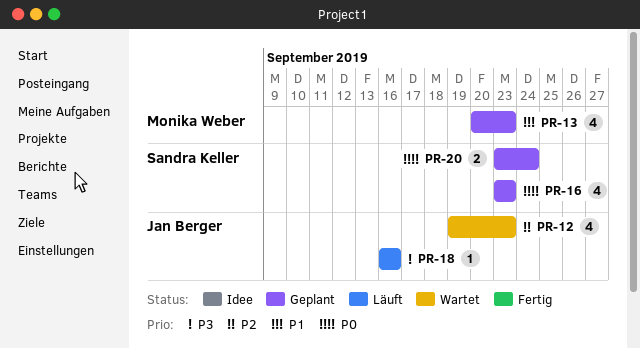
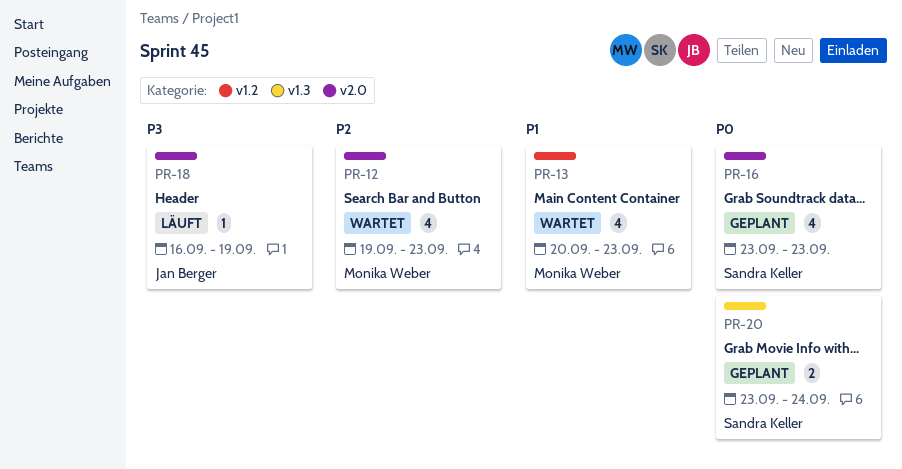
PR-12, owner: Jan Berger -> Monika Weber
PR-13, status: Geplant -> Wartet
PR-18, due: Sep 16 -> Sep 19

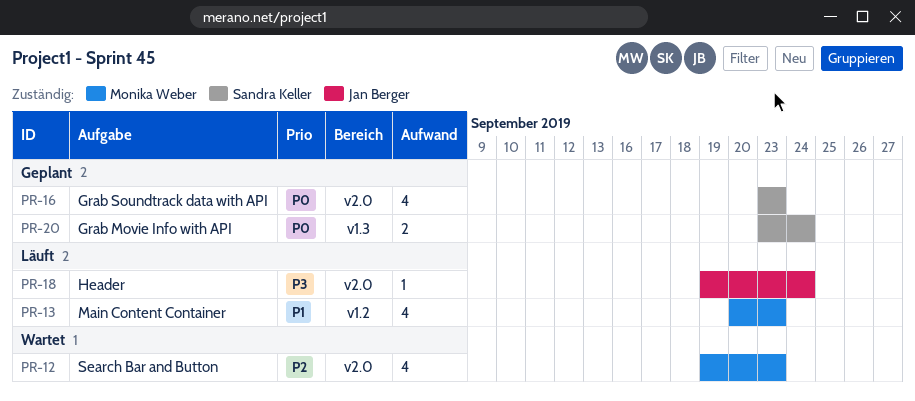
PR-13, status: Wartet -> Läuft
PR-18, start: Sep 16 -> Sep 19
PR-18, due: Sep 19 -> Sep 24

